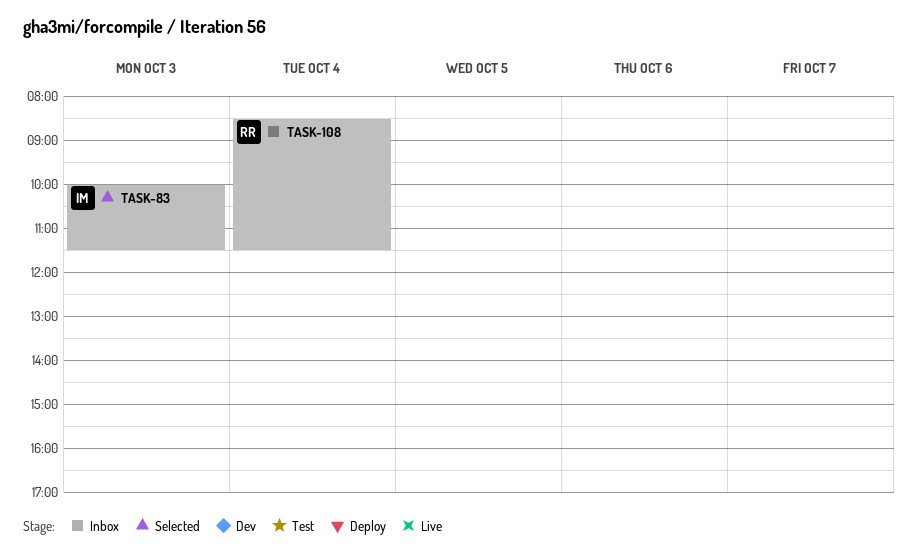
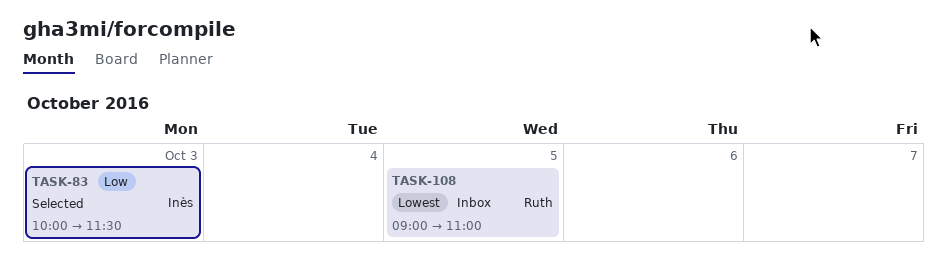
TASK-108, day: Oct 4 -> Oct 5
TASK-108, begins: 08:30 -> 09:00
TASK-108, ends: 11:30 -> 11:00

